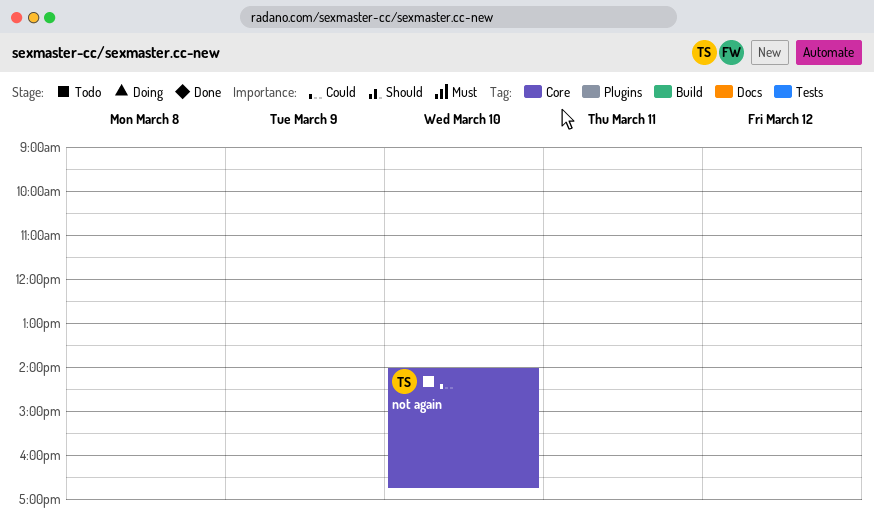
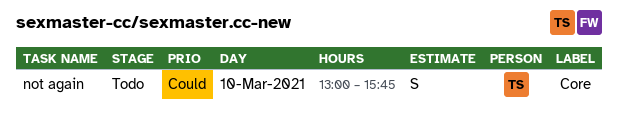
not again, begins: 14:00 -> 13:00
not again, ends: 16:45 -> 15:45

